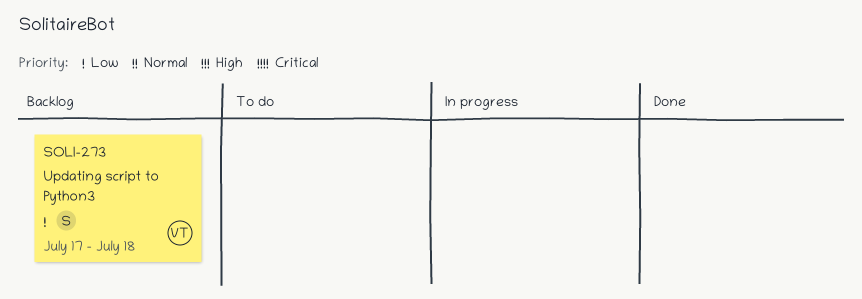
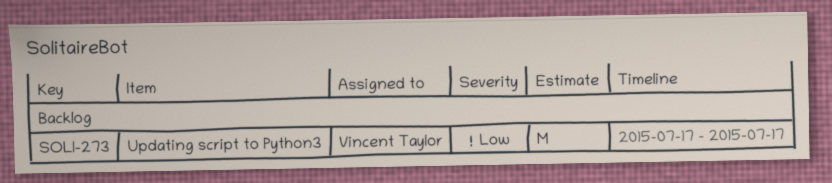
SOLI-273, estimate: S -> M
SOLI-273, due: Jul 18 -> Jul 17

